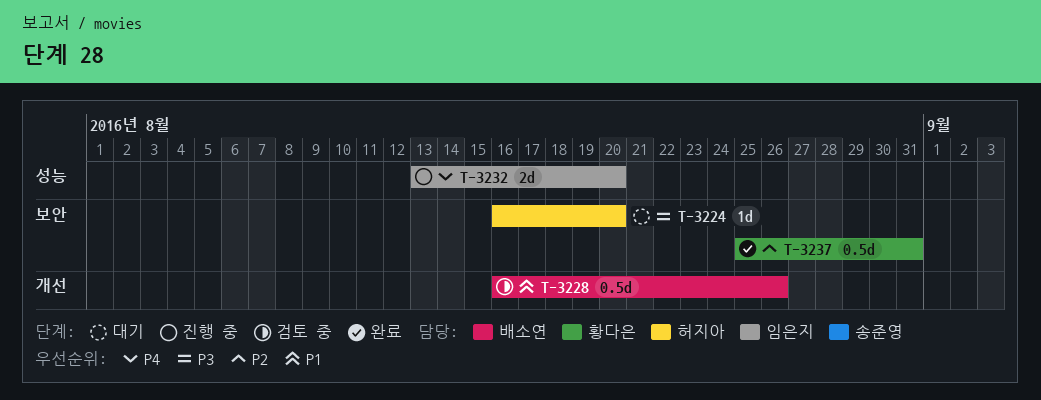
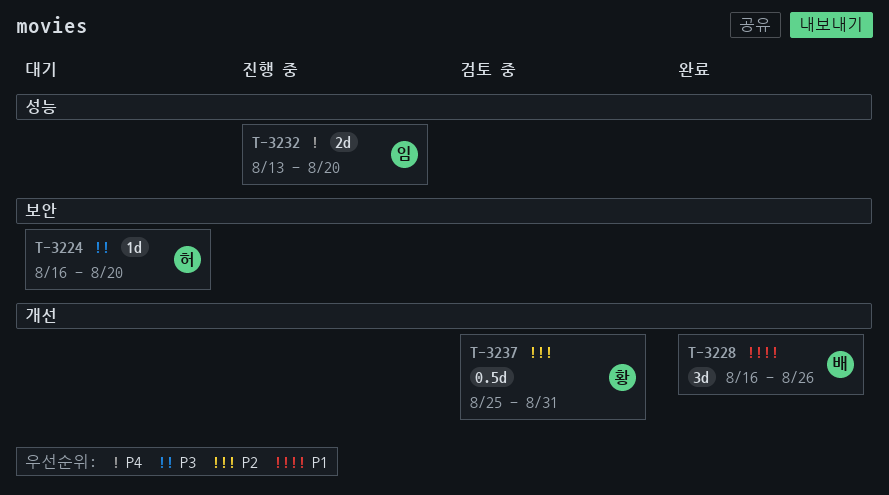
T-3228, status: 검토 중 -> 완료
T-3228, estimate: 0.5d -> 3d
T-3237, status: 완료 -> 검토 중
T-3237, label: 보안 -> 개선

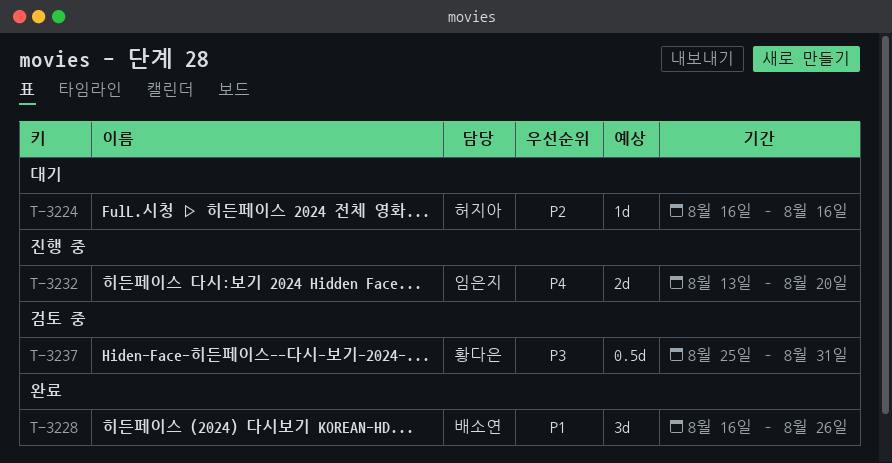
T-3224, priority: P3 -> P2
T-3224, due: Aug 20 -> Aug 16
T-3237, priority: P2 -> P3

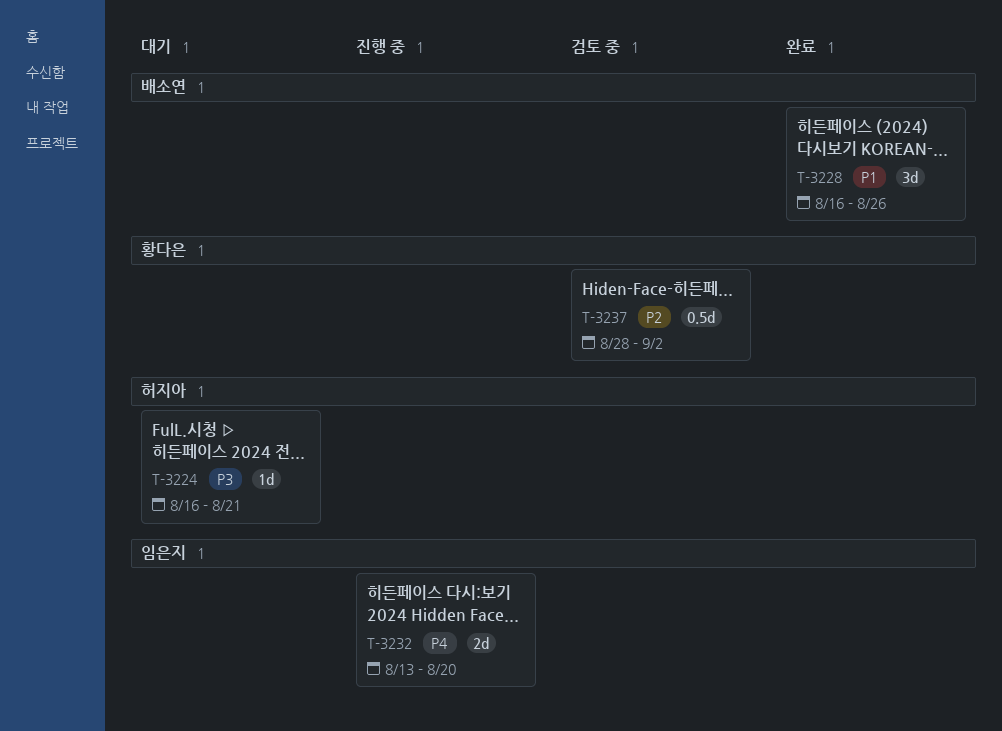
T-3224, priority: P2 -> P3
T-3224, due: Aug 16 -> Aug 21
T-3237, priority: P3 -> P2
T-3237, start: Aug 25 -> Aug 28
T-3237, due: Aug 31 -> Sep 2

